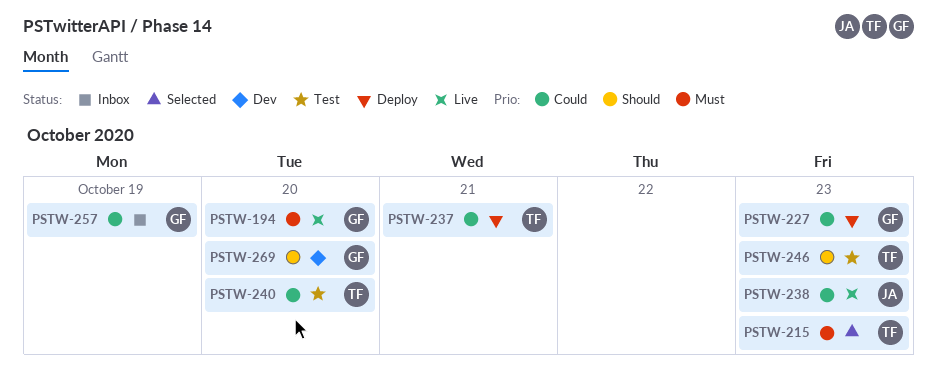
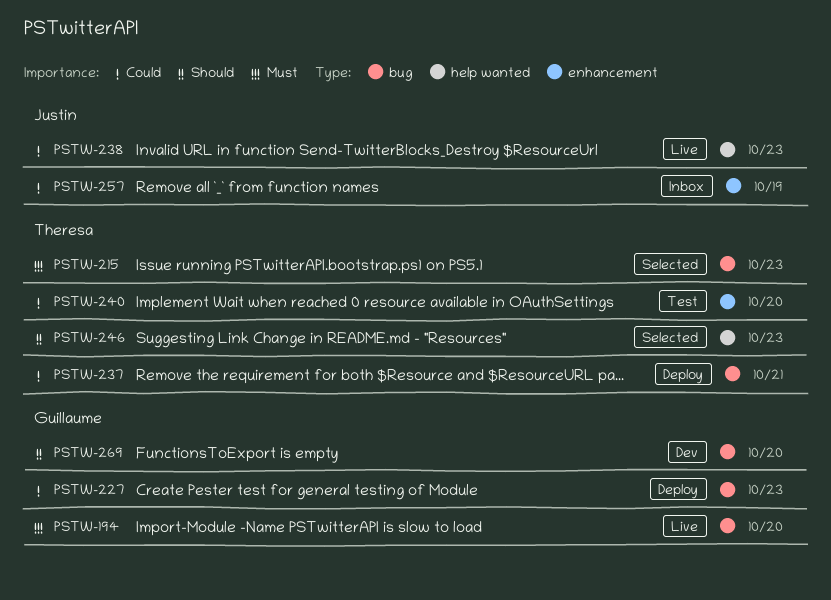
PSTW-246, status: Test -> Selected
PSTW-257, owner: Guillaume -> Justin

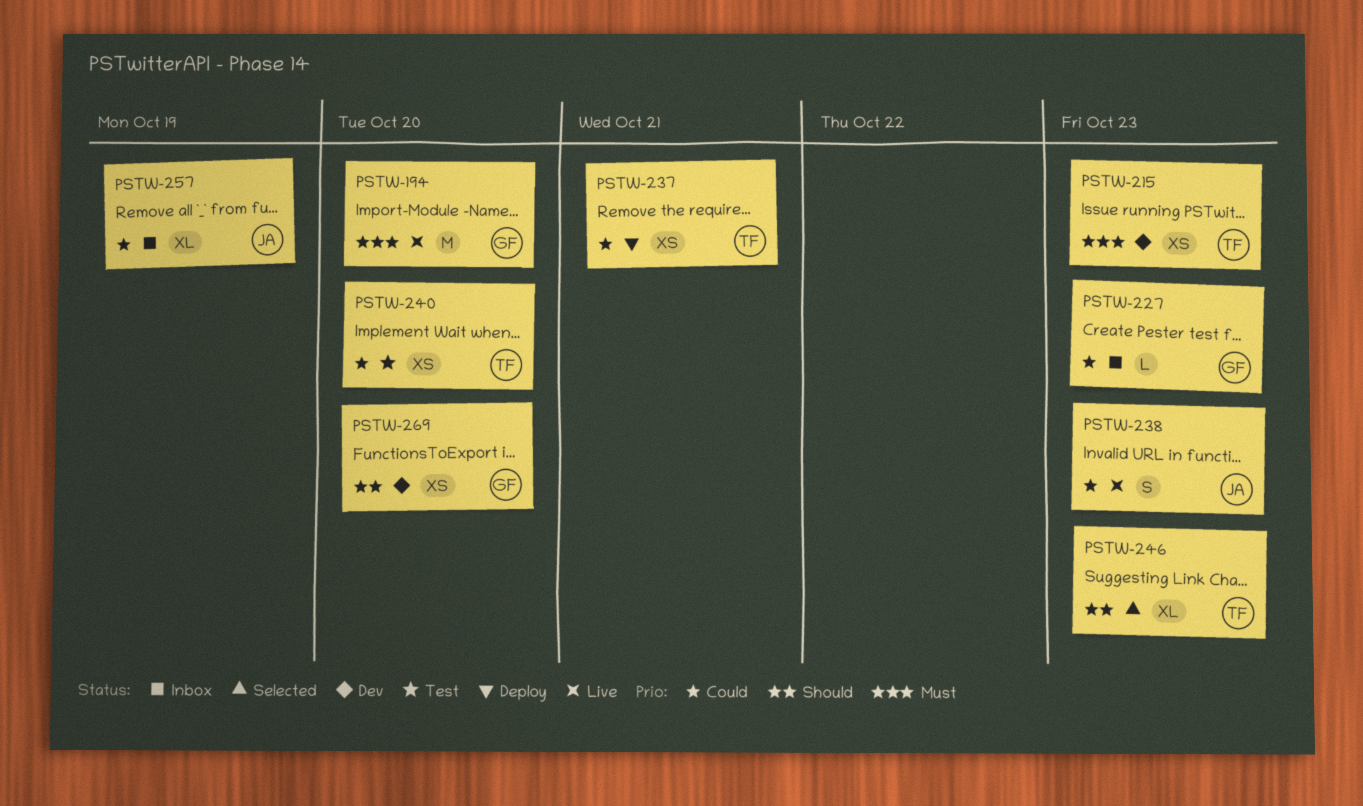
PSTW-215, status: Selected -> Dev
PSTW-227, status: Deploy -> Inbox

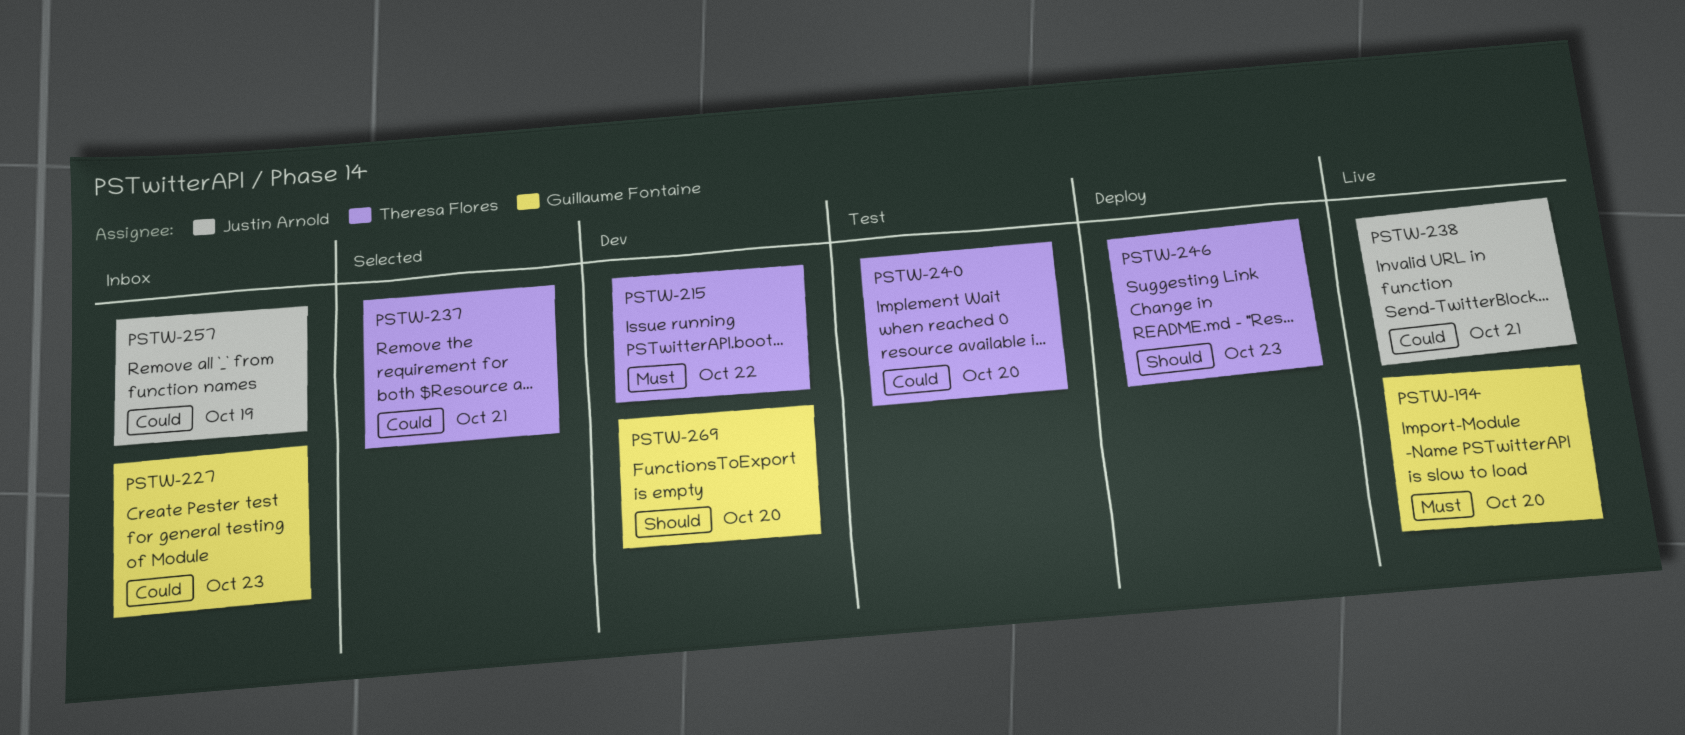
PSTW-215, due: Oct 23 -> Oct 22
PSTW-237, status: Deploy -> Selected
PSTW-238, due: Oct 23 -> Oct 21
PSTW-246, status: Selected -> Deploy

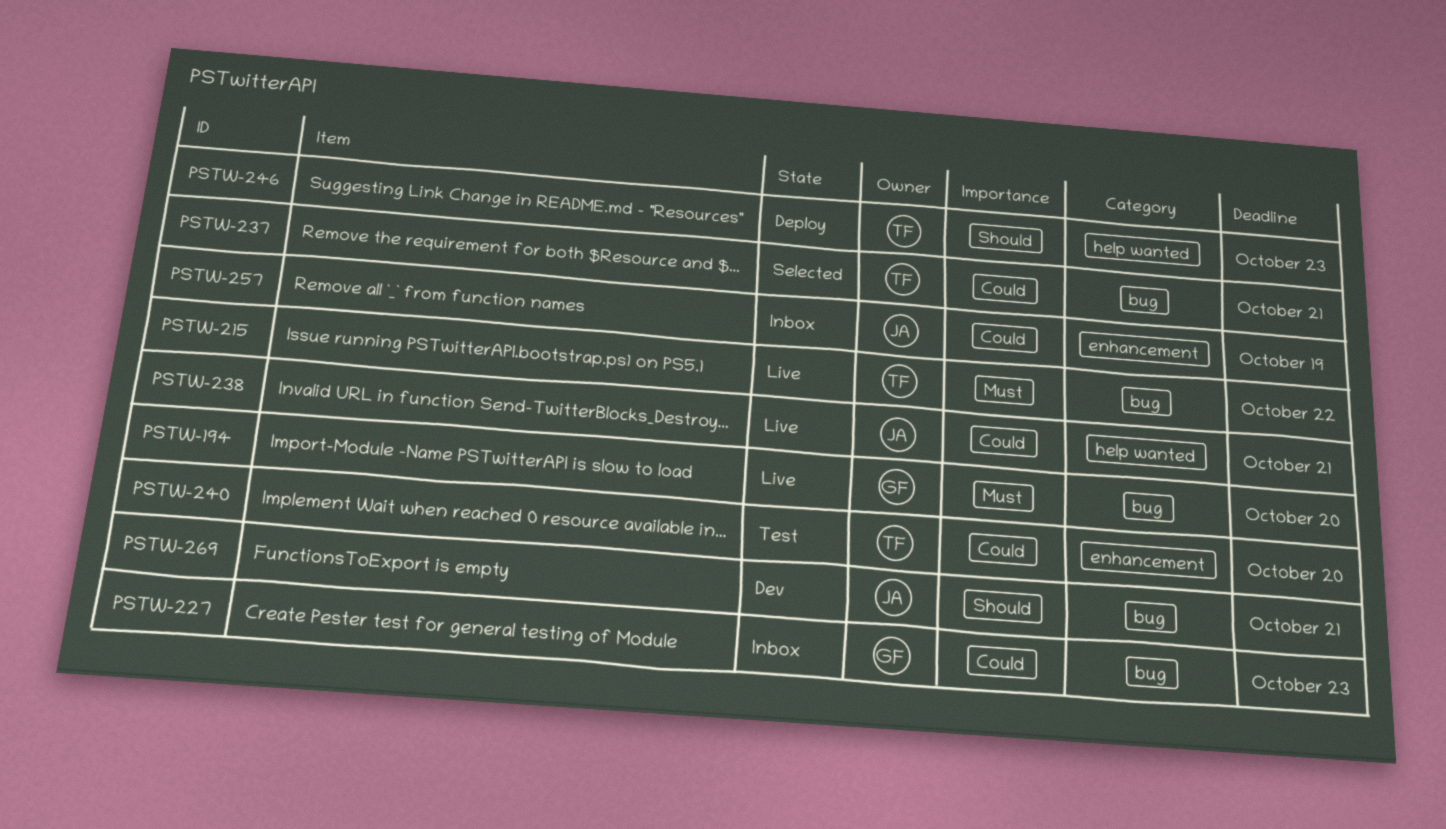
PSTW-215, status: Dev -> Live
PSTW-269, owner: Guillaume Fontaine -> Justin Arnold
PSTW-269, due: Oct 20 -> Oct 21

